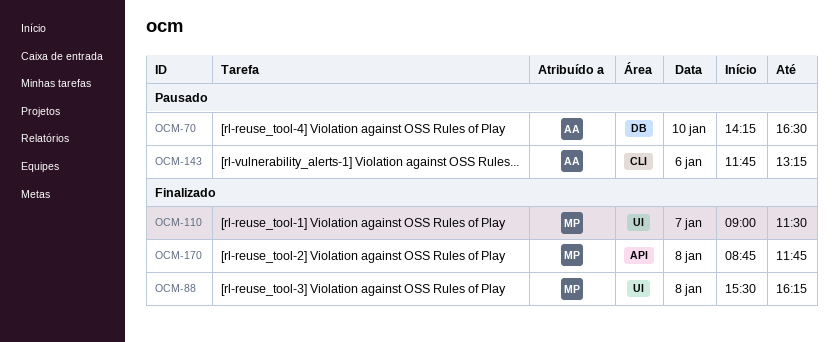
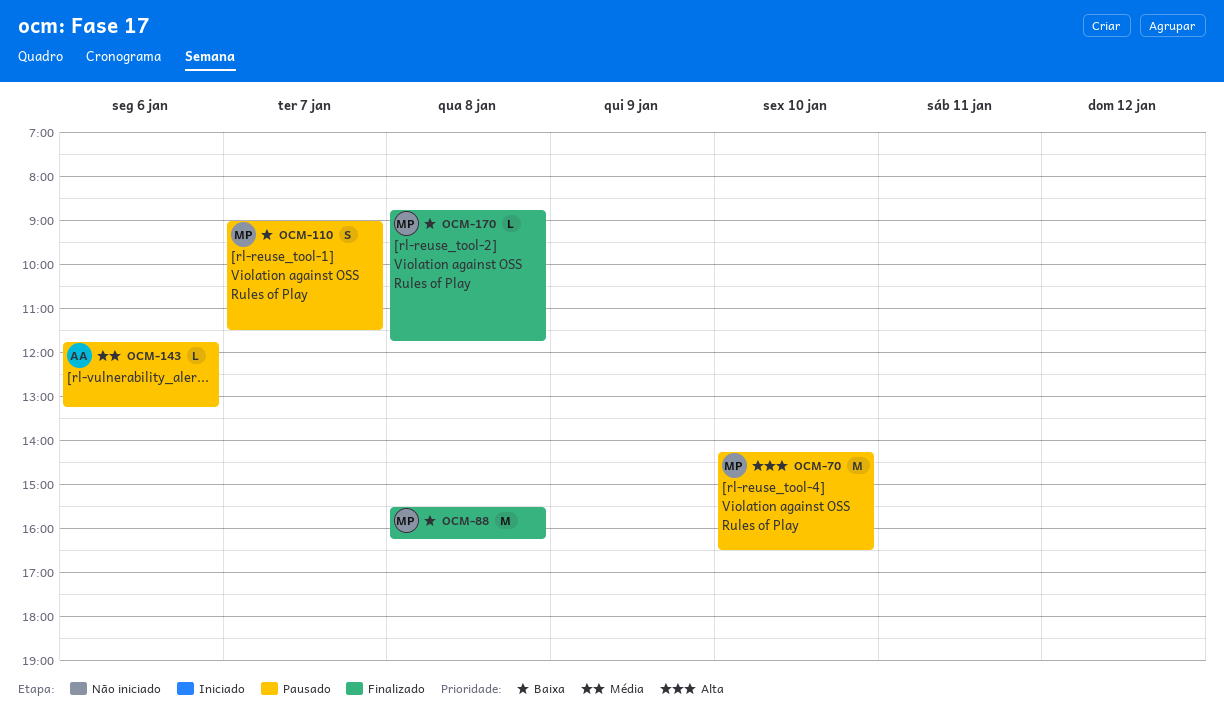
OCM-70, owner: AA -> MP
OCM-110, status: Finalizado -> Pausado

